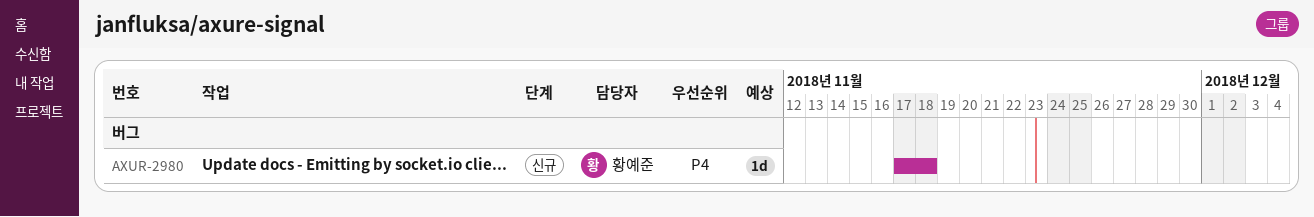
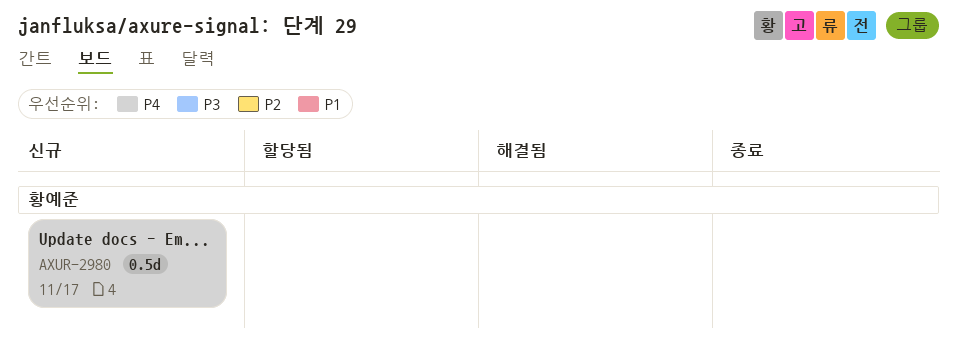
AXUR-2980, estimate: 1d -> 0.5d
AXUR-2980, due: Nov 18 -> Nov 17

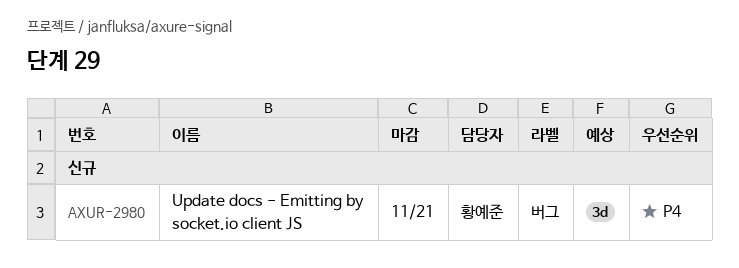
AXUR-2980, estimate: 0.5d -> 3d
AXUR-2980, due: Nov 17 -> Nov 21

